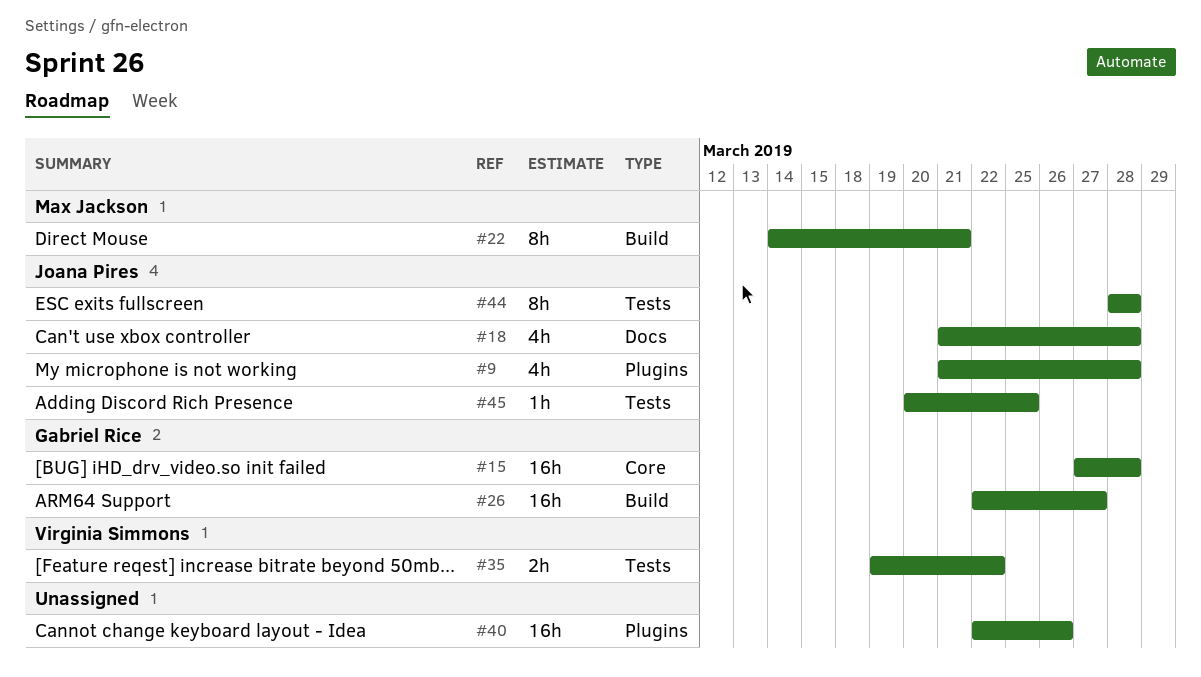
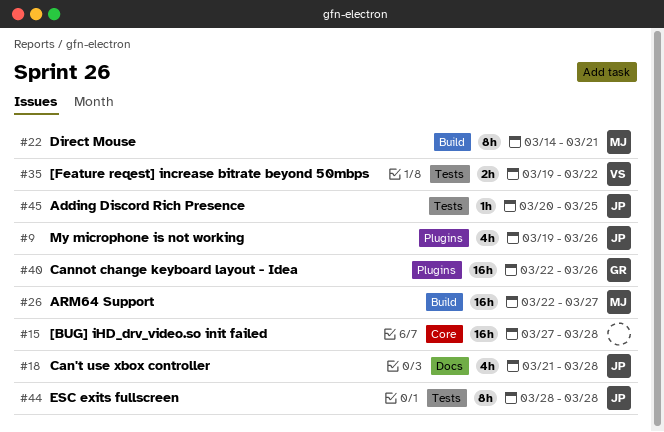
#9, start: Mar 21 -> Mar 19
#9, due: Mar 28 -> Mar 26
#15, owner: Gabriel Rice -> none
#26, owner: Gabriel Rice -> Max Jackson
#40, owner: none -> Gabriel Rice

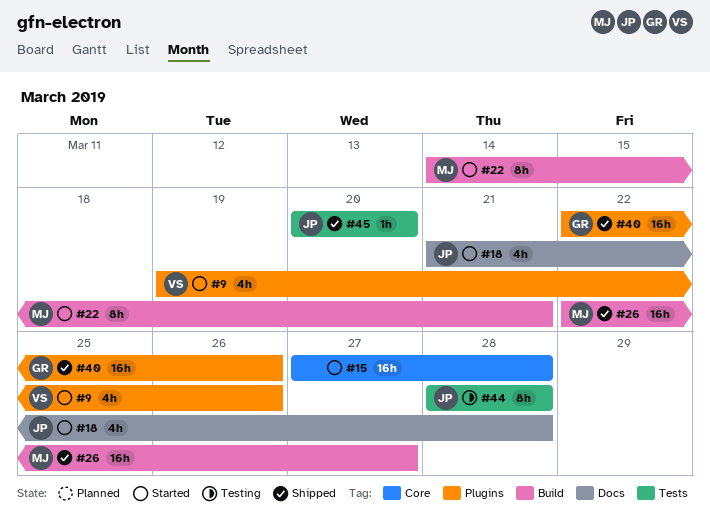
#9, owner: JP -> VS
#35: present -> none
#45, due: Mar 25 -> Mar 20

